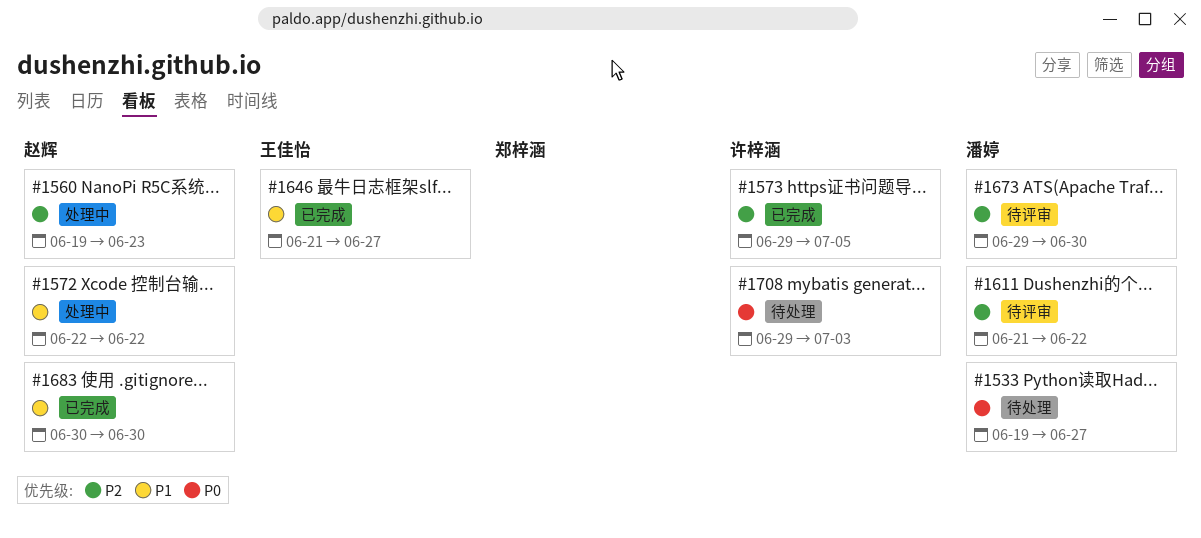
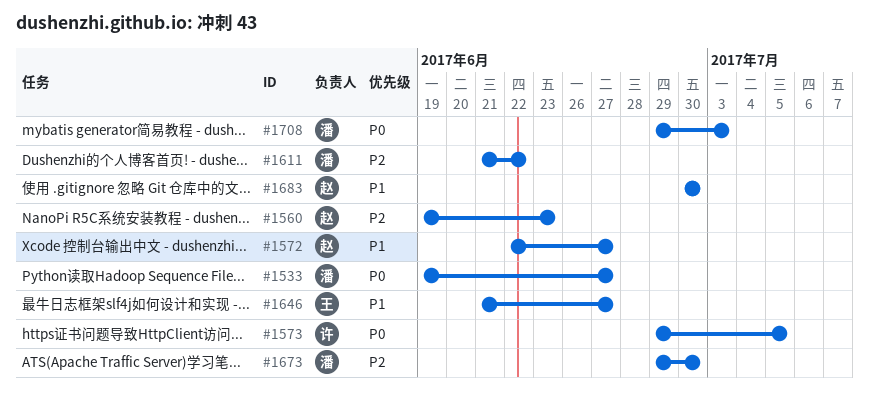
#1572, due: Jun 22 -> Jun 27
#1573, priority: P2 -> P0
#1708, owner: 许梓涵 -> 潘婷

